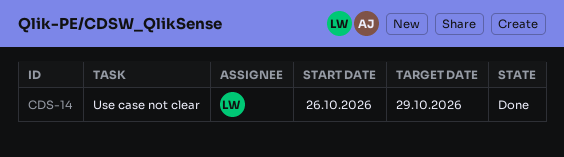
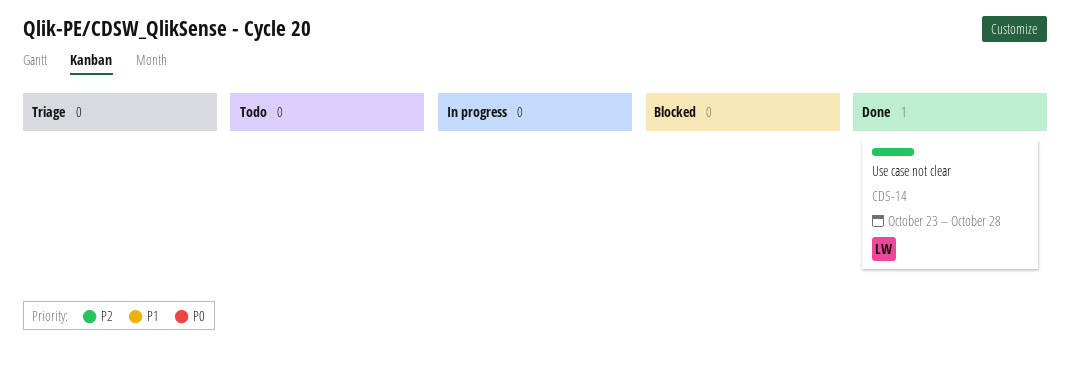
CDS-14, start: Oct 26 -> Oct 23
CDS-14, due: Oct 29 -> Oct 28

